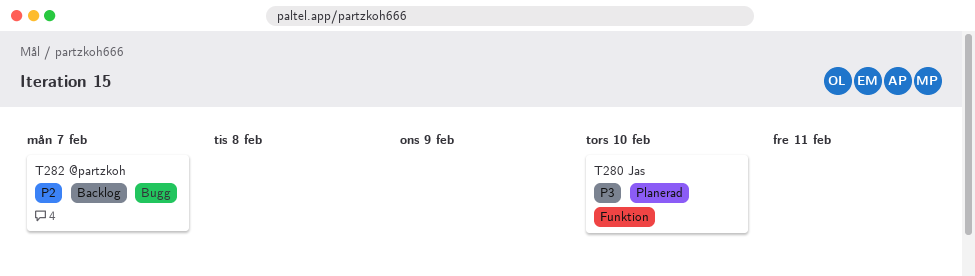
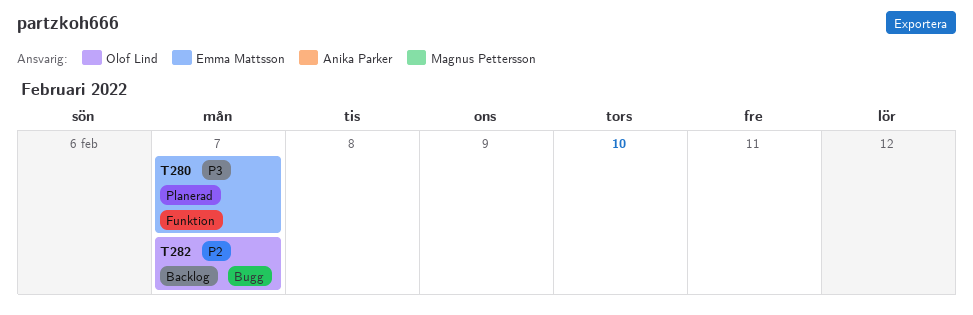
T280, due: Feb 10 -> Feb 7

